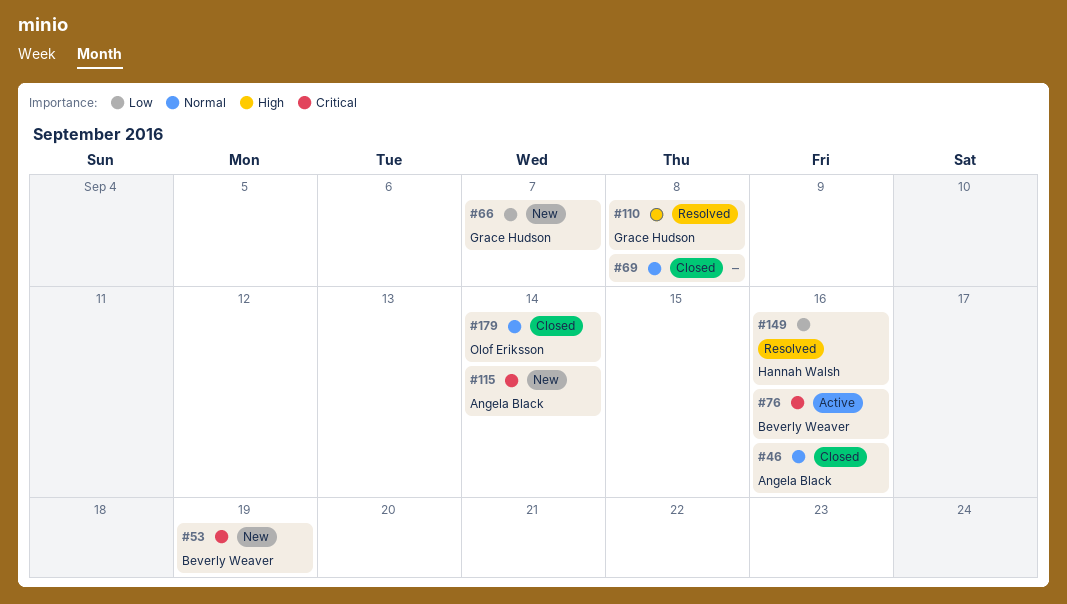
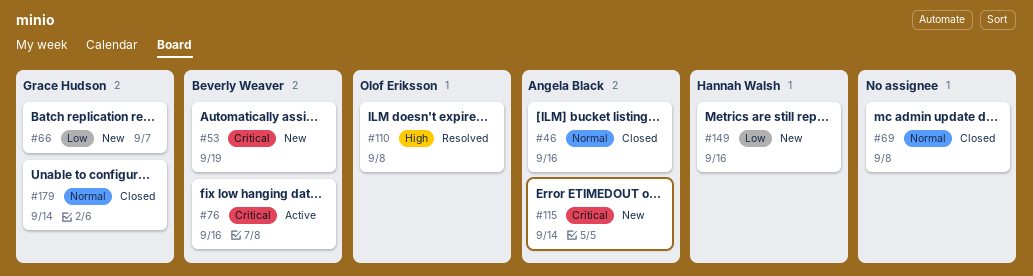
#110, owner: Grace Hudson -> Olof Eriksson
#149, status: Resolved -> New
#179, owner: Olof Eriksson -> Grace Hudson

